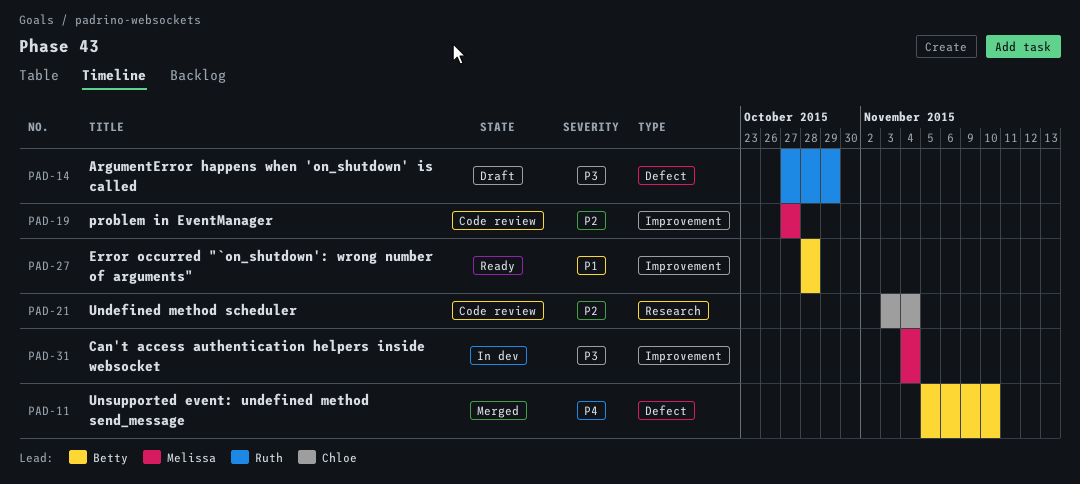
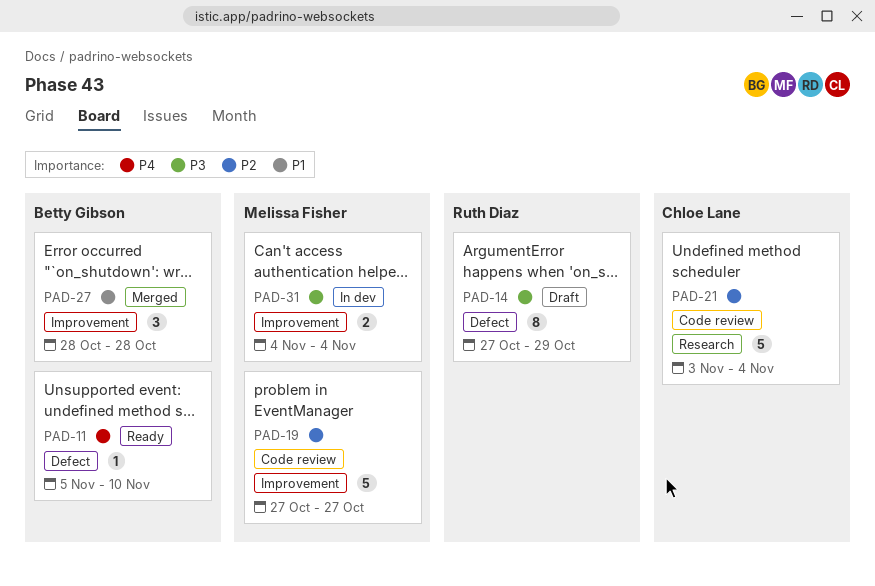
PAD-11, status: Merged -> Ready
PAD-27, status: Ready -> Merged

